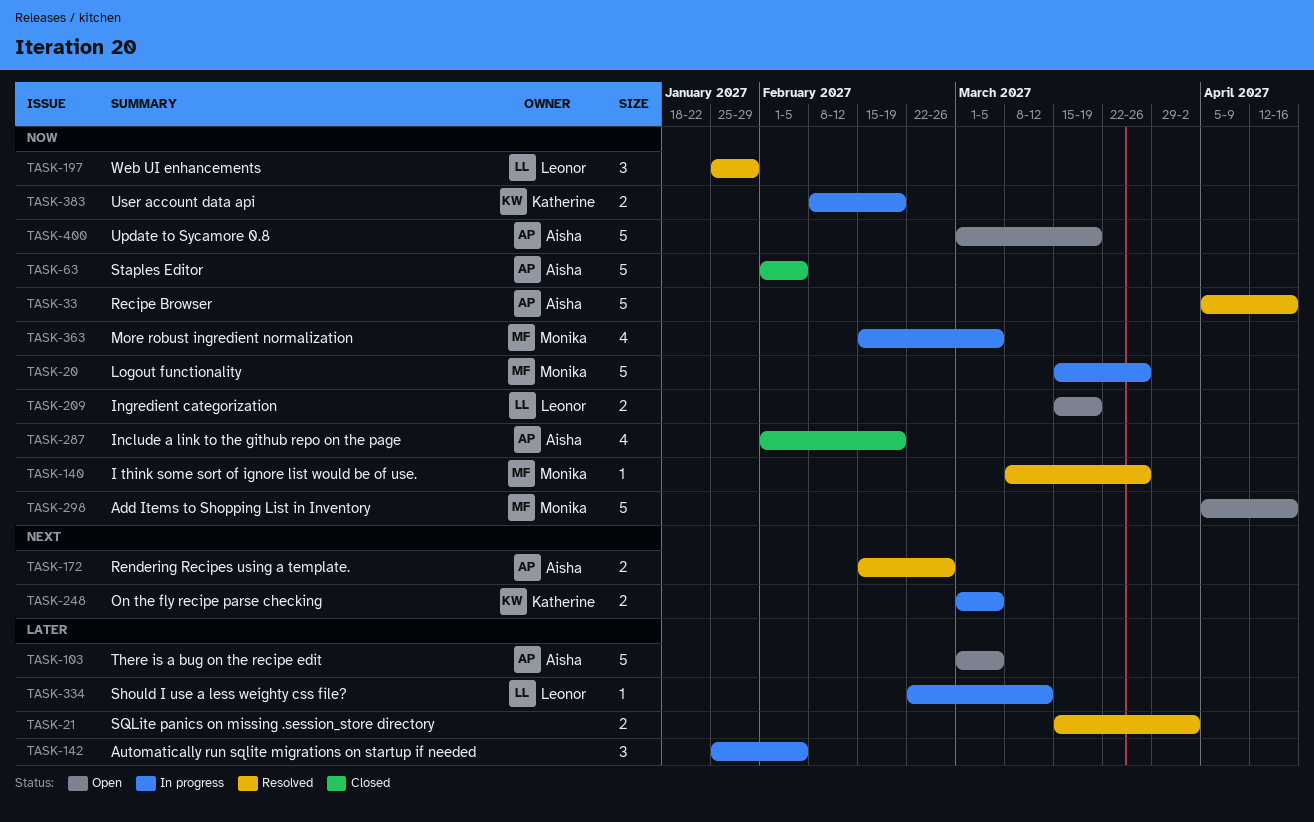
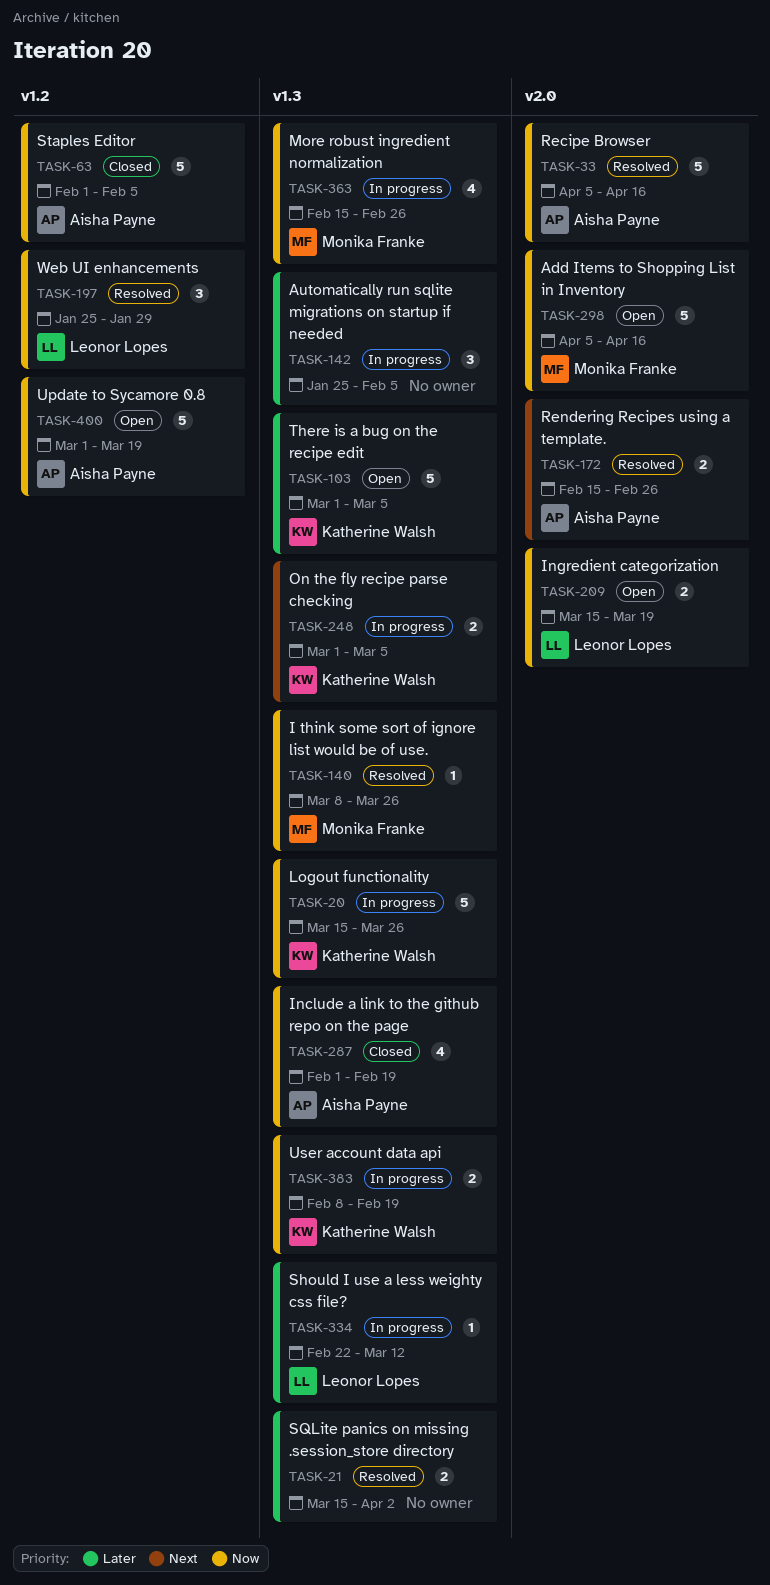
TASK-20, owner: Monika Franke -> Katherine Walsh
TASK-103, owner: Aisha Payne -> Katherine Walsh
TASK-363, due: Mar 5 -> Feb 26

